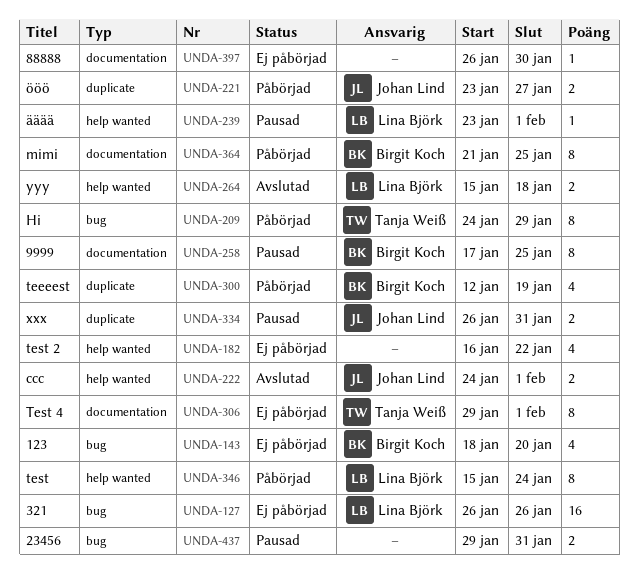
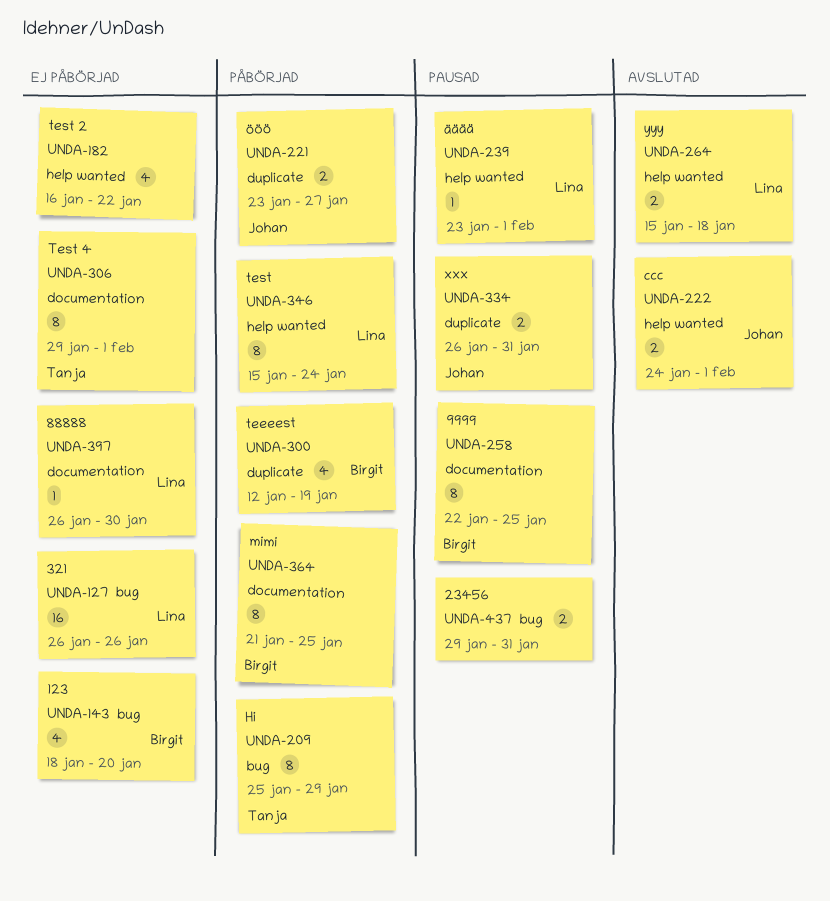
UNDA-209, start: Jan 24 -> Jan 25
UNDA-258, start: Jan 17 -> Jan 22
UNDA-397, owner: none -> Lina Björk

